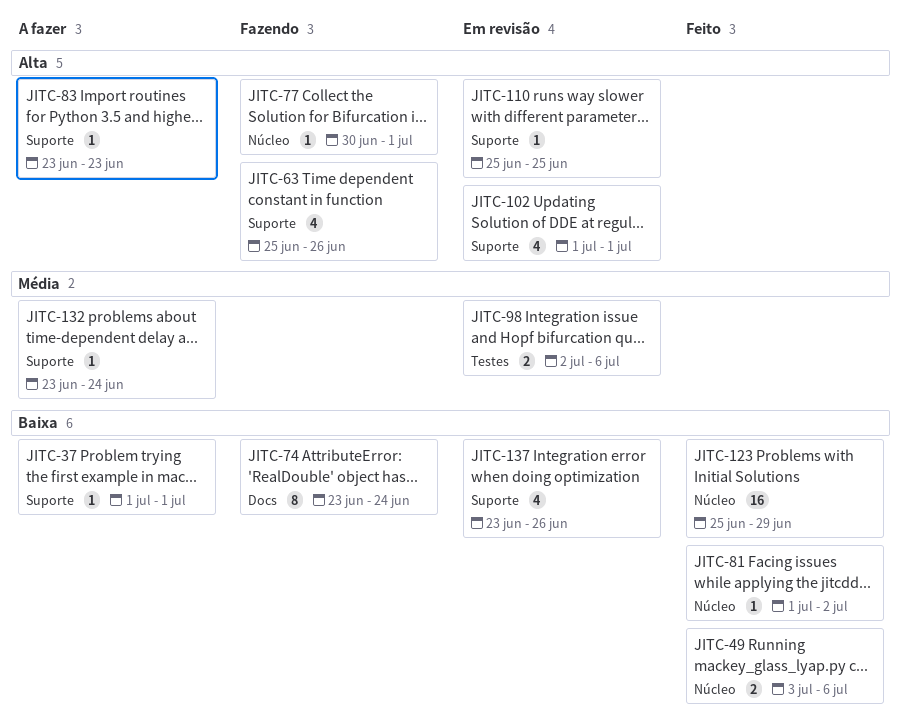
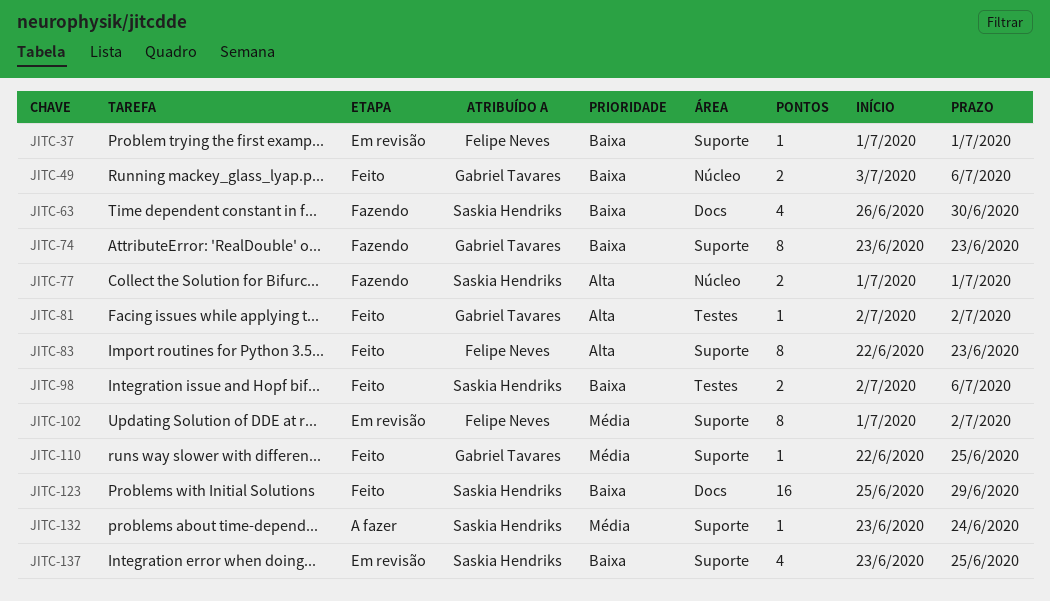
JITC-37, status: A fazer -> Em revisão
JITC-63, priority: Alta -> Baixa
JITC-63, label: Suporte -> Docs
JITC-63, start: Jun 25 -> Jun 26
JITC-63, due: Jun 26 -> Jun 30
JITC-74, label: Docs -> Suporte
JITC-74, due: Jun 24 -> Jun 23
JITC-77, estimate: 1 -> 2
JITC-77, start: Jun 30 -> Jul 1
JITC-81, priority: Baixa -> Alta
JITC-81, label: Núcleo -> Testes
JITC-81, start: Jul 1 -> Jul 2
JITC-83, status: A fazer -> Feito
JITC-83, estimate: 1 -> 8
JITC-83, start: Jun 23 -> Jun 22
JITC-98, status: Em revisão -> Feito
JITC-98, priority: Média -> Baixa
JITC-102, priority: Alta -> Média
JITC-102, estimate: 4 -> 8
JITC-102, due: Jul 1 -> Jul 2
JITC-110, status: Em revisão -> Feito
JITC-110, priority: Alta -> Média
JITC-110, start: Jun 25 -> Jun 22
JITC-123, label: Núcleo -> Docs
JITC-137, due: Jun 26 -> Jun 25

